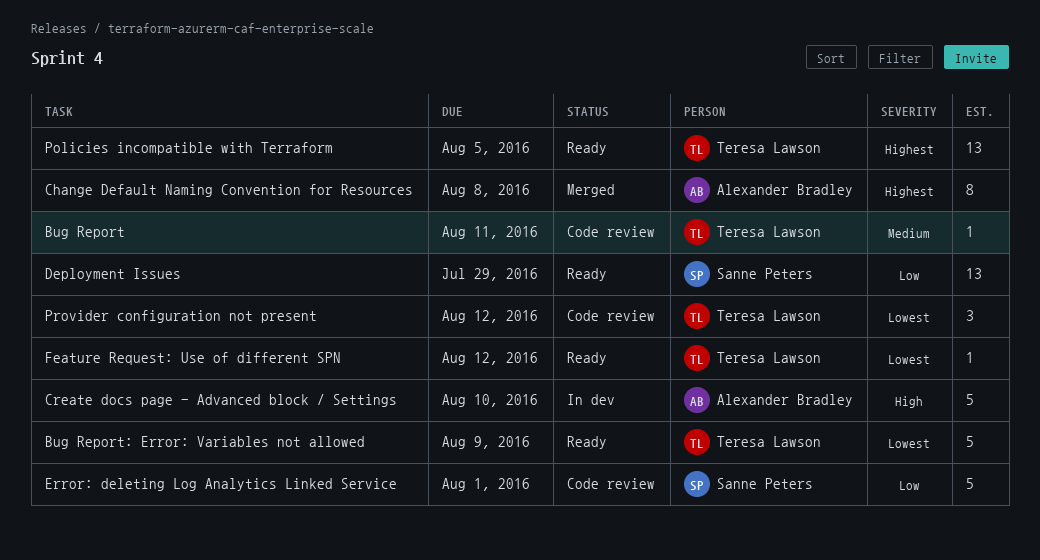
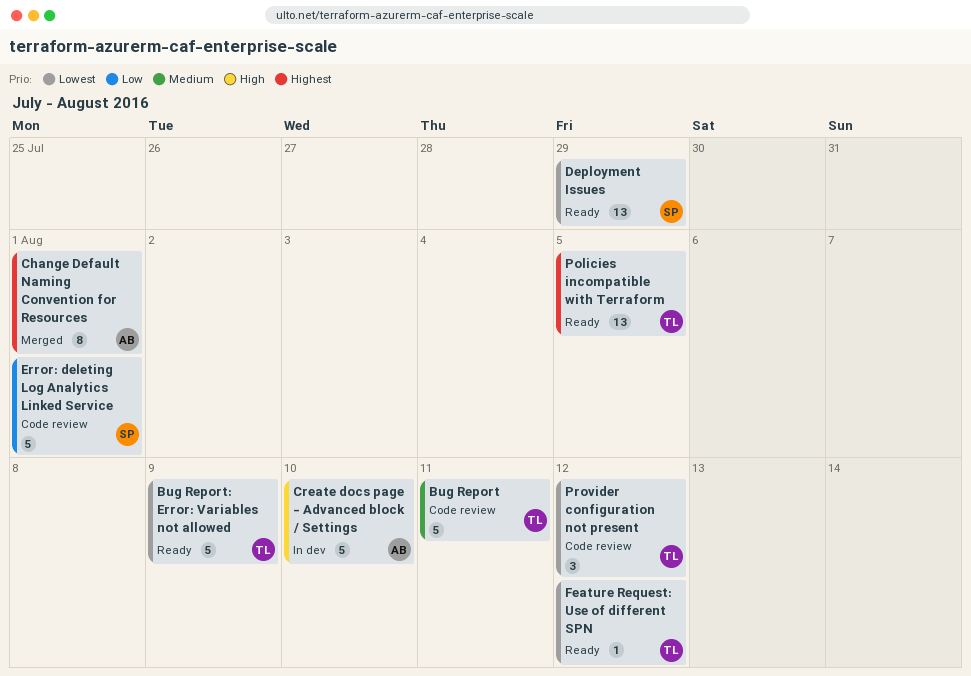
Bug Report, estimate: 1 -> 5
Change Default Naming Convention for Resources, due: Aug 8 -> Aug 1
Deployment Issues, priority: Low -> Lowest

